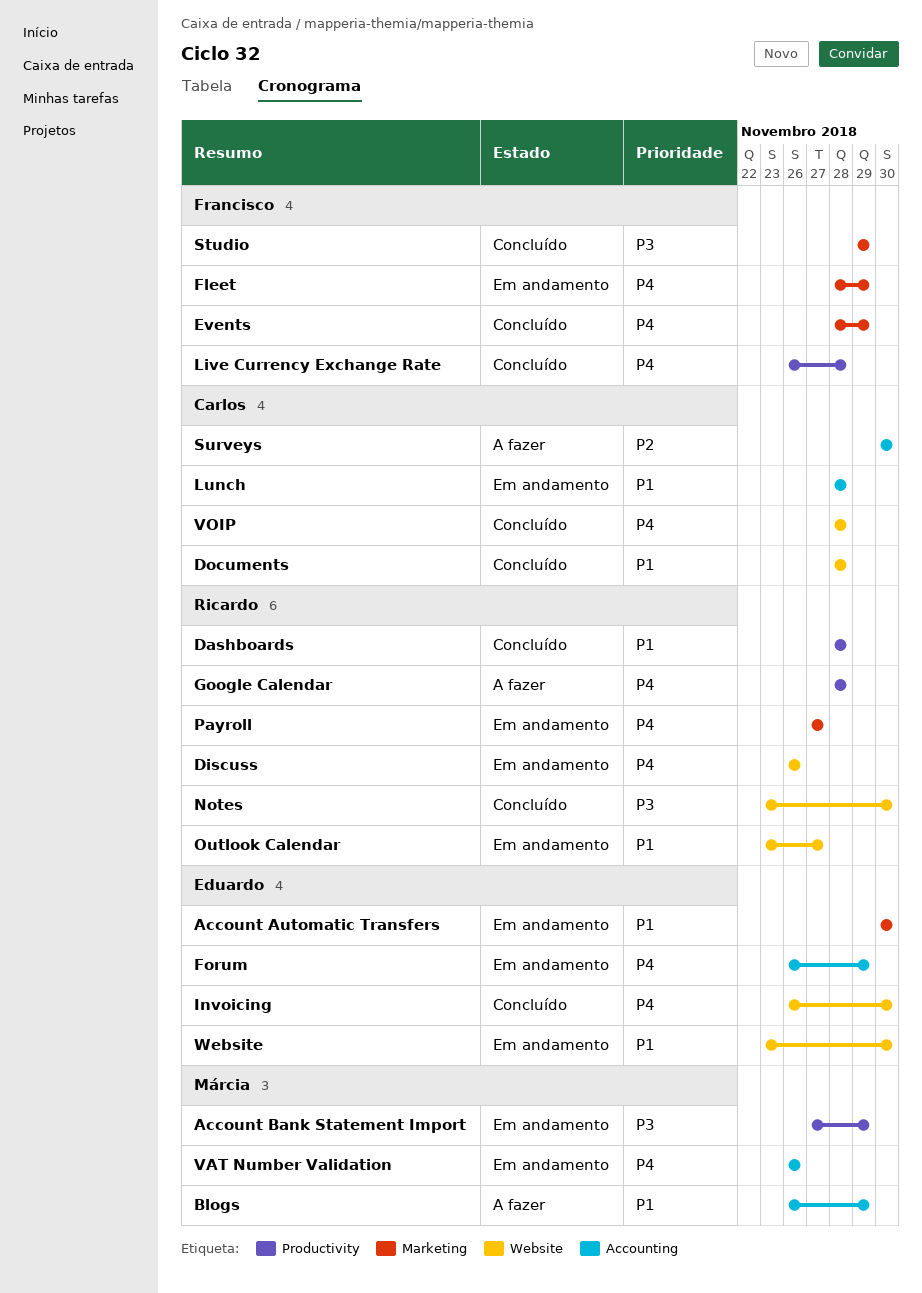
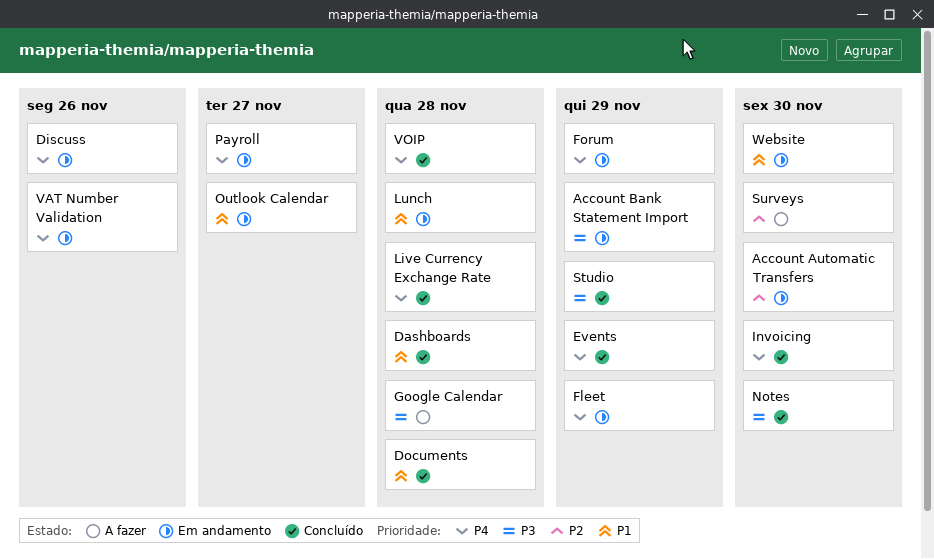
Account Automatic Transfers, priority: P1 -> P2
Blogs: present -> none
Google Calendar, priority: P4 -> P3

